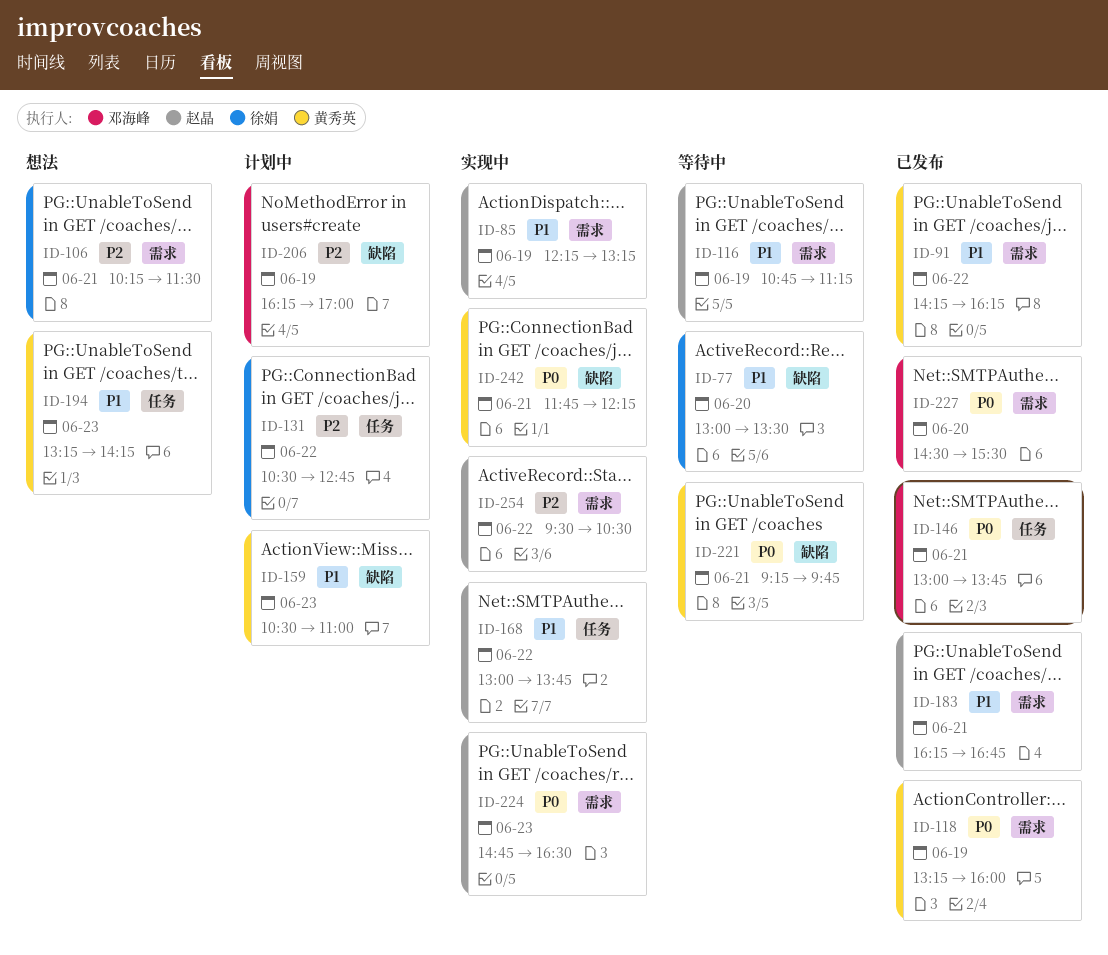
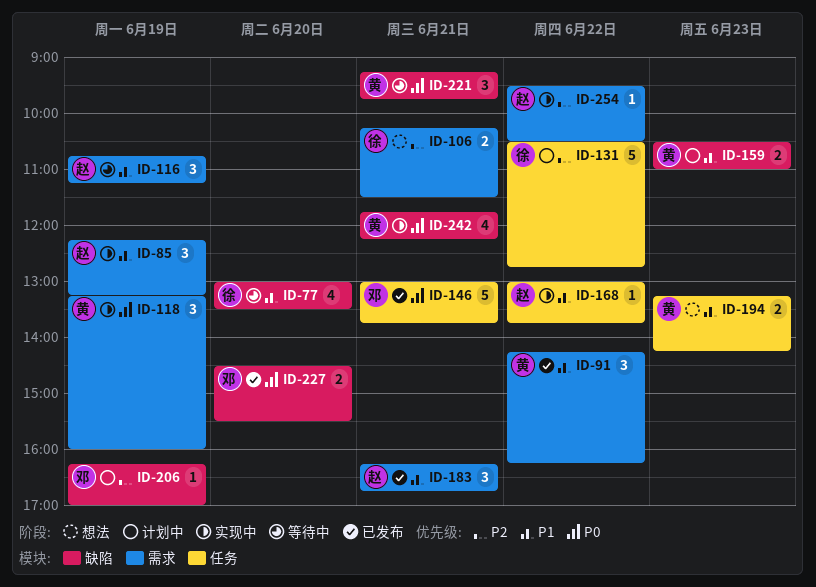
ID-118, status: 已发布 -> 实现中
ID-224: present -> none
ID-227, label: 需求 -> 缺陷

